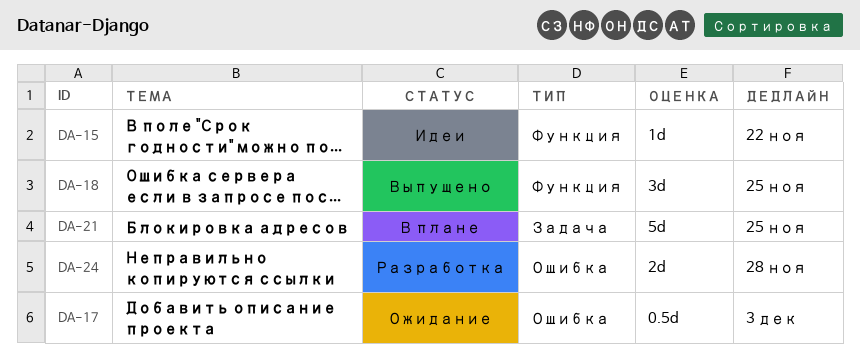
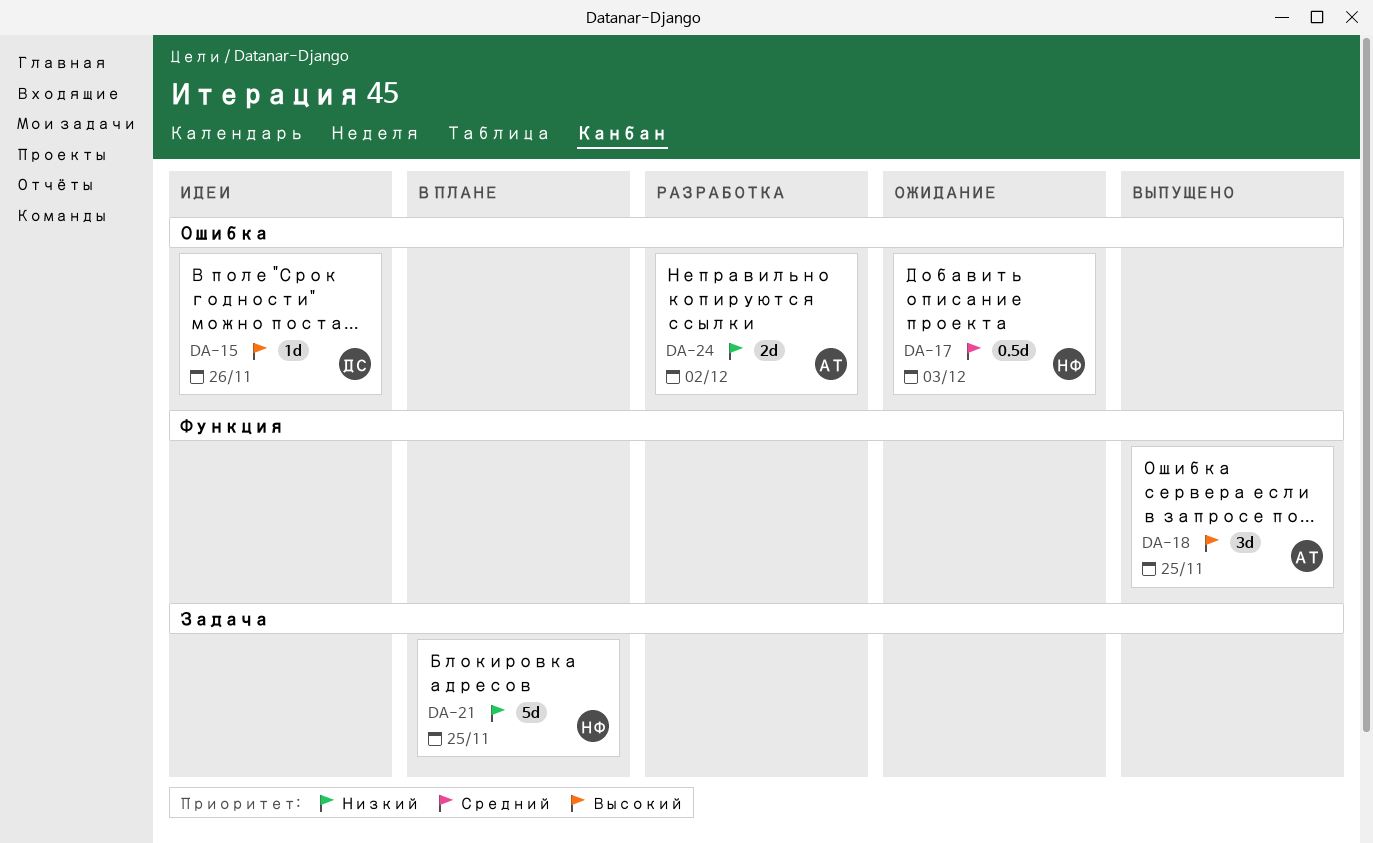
DA-15, label: Функция -> Ошибка
DA-15, due: Nov 22 -> Nov 26
DA-24, due: Nov 28 -> Dec 2

